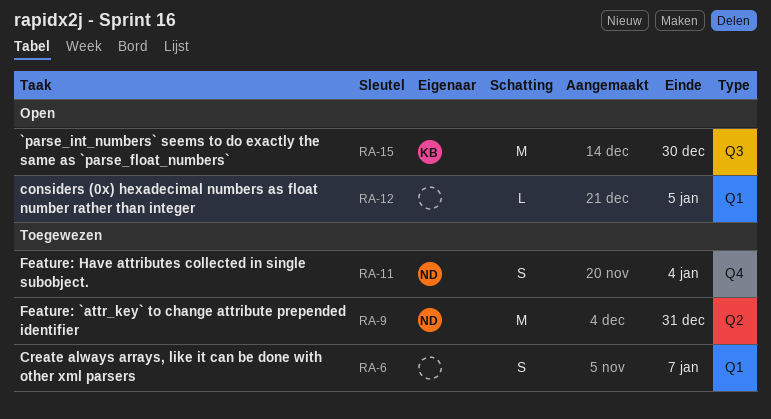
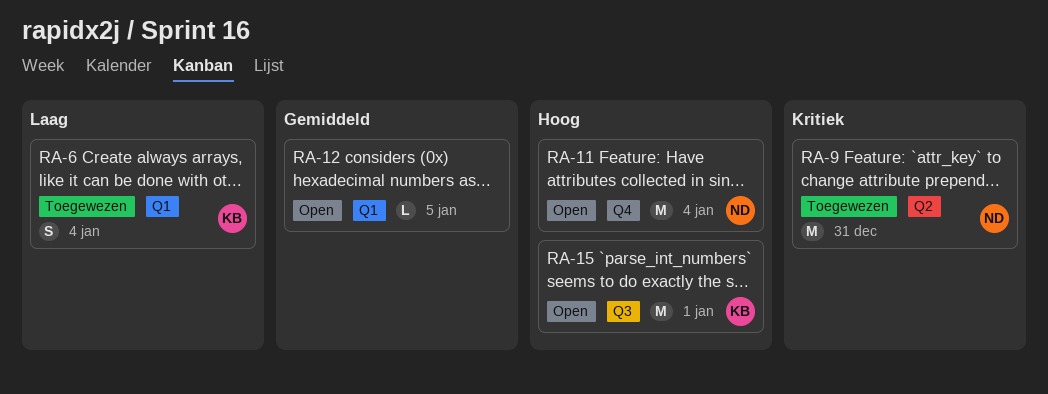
RA-6, owner: none -> KB
RA-6, due: Jan 7 -> Jan 4
RA-11, status: Toegewezen -> Open
RA-11, estimate: S -> M
RA-15, due: Dec 30 -> Jan 1

